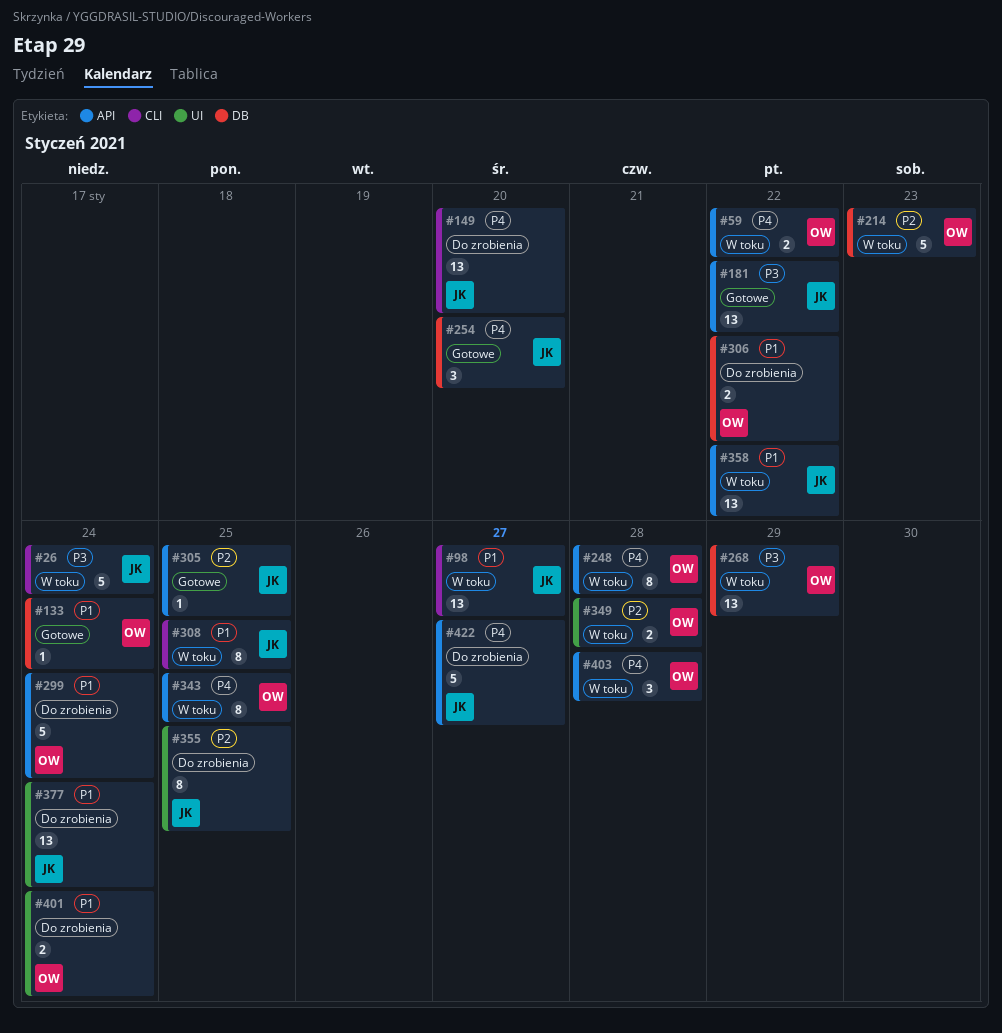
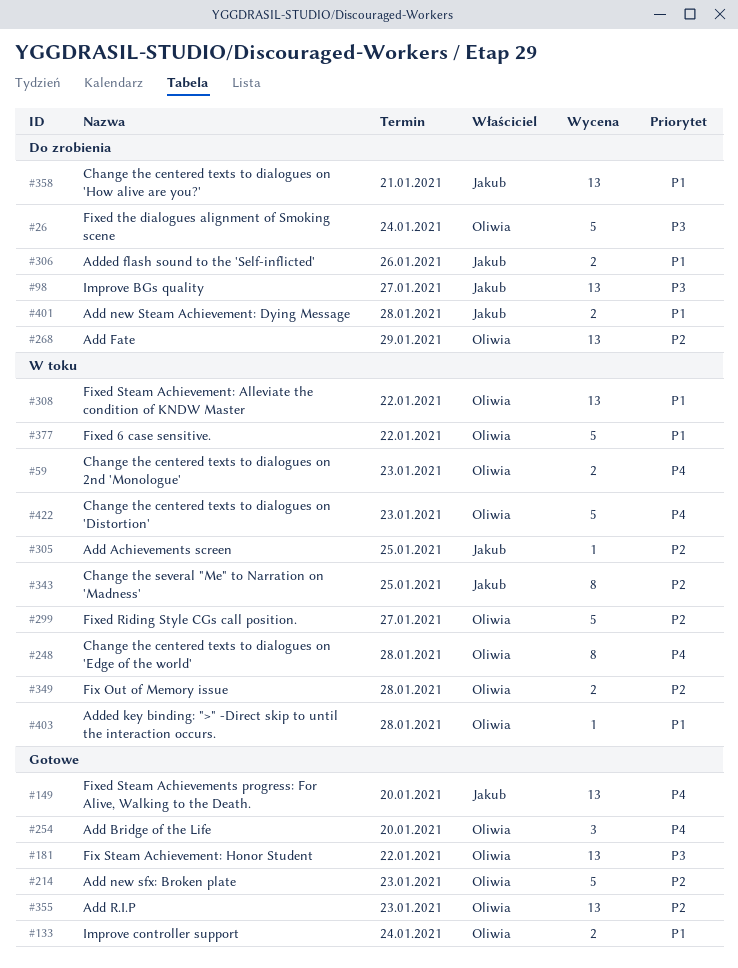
#26, status: W toku -> Do zrobienia
#26, owner: Jakub -> Oliwia
#59, due: Jan 22 -> Jan 23
#98, status: W toku -> Do zrobienia
#98, priority: P1 -> P3
#133, estimate: 1 -> 2
#149, status: Do zrobienia -> Gotowe
#181, owner: Jakub -> Oliwia
#214, status: W toku -> Gotowe
#254, owner: Jakub -> Oliwia
#268, status: W toku -> Do zrobienia
#268, priority: P3 -> P2
#299, status: Do zrobienia -> W toku
#299, priority: P1 -> P2
#299, due: Jan 24 -> Jan 27
#305, status: Gotowe -> W toku
#306, owner: Oliwia -> Jakub
#306, due: Jan 22 -> Jan 26
#308, owner: Jakub -> Oliwia
#308, estimate: 8 -> 13
#308, due: Jan 25 -> Jan 22
#343, owner: Oliwia -> Jakub
#343, priority: P4 -> P2
#355, status: Do zrobienia -> Gotowe
#355, owner: Jakub -> Oliwia
#355, estimate: 8 -> 13
#355, due: Jan 25 -> Jan 23
#358, status: W toku -> Do zrobienia
#358, due: Jan 22 -> Jan 21
#377, status: Do zrobienia -> W toku
#377, owner: Jakub -> Oliwia
#377, estimate: 13 -> 5
#377, due: Jan 24 -> Jan 22
#401, owner: Oliwia -> Jakub
#401, due: Jan 24 -> Jan 28
#403, priority: P4 -> P1
#403, estimate: 3 -> 1
#422, status: Do zrobienia -> W toku
#422, owner: Jakub -> Oliwia
#422, due: Jan 27 -> Jan 23

